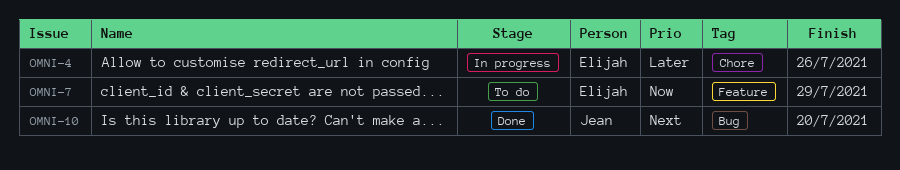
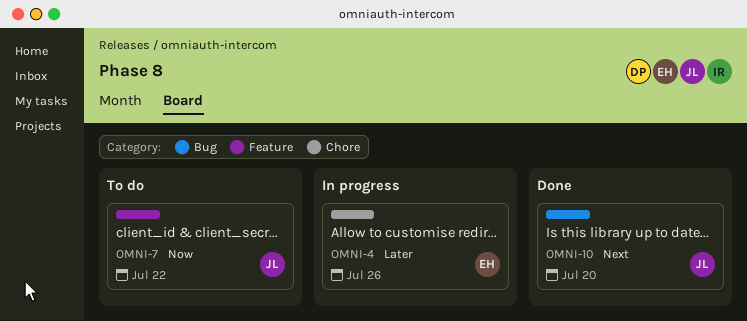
OMNI-7, owner: Elijah -> Jean
OMNI-7, due: Jul 29 -> Jul 22

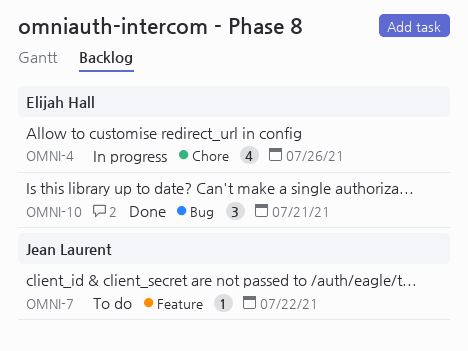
OMNI-10, owner: Jean Laurent -> Elijah Hall
OMNI-10, due: Jul 20 -> Jul 21

